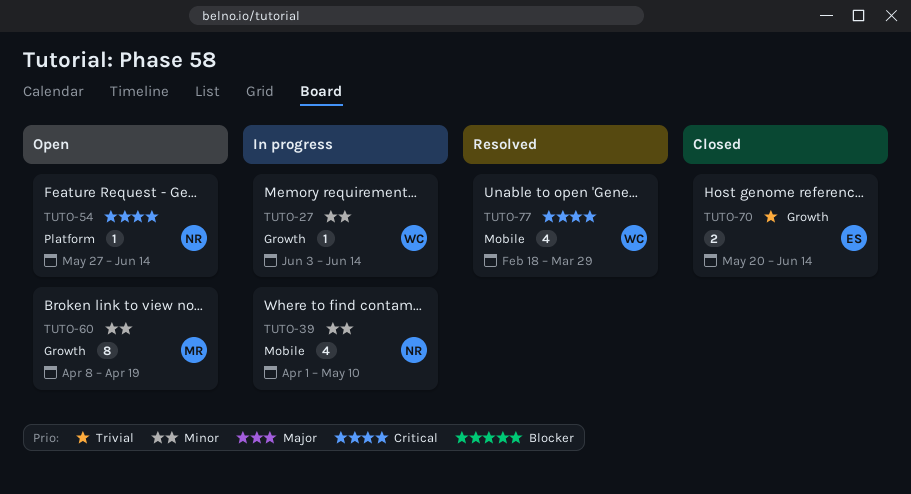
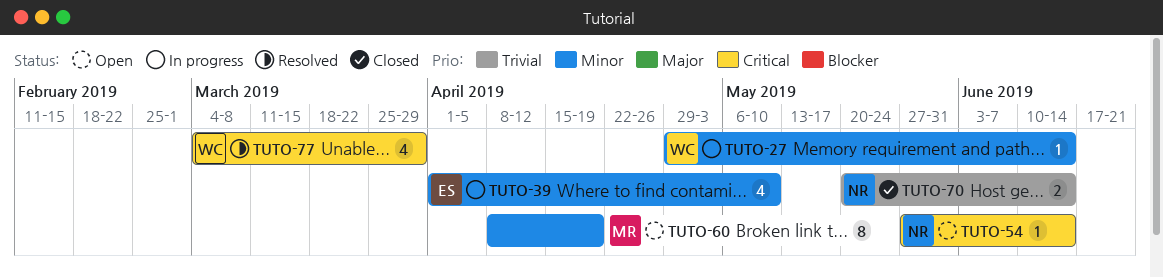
TUTO-27, start: Jun 3 -> Apr 29
TUTO-39, owner: NR -> ES
TUTO-70, owner: ES -> NR
TUTO-77, start: Feb 18 -> Mar 4

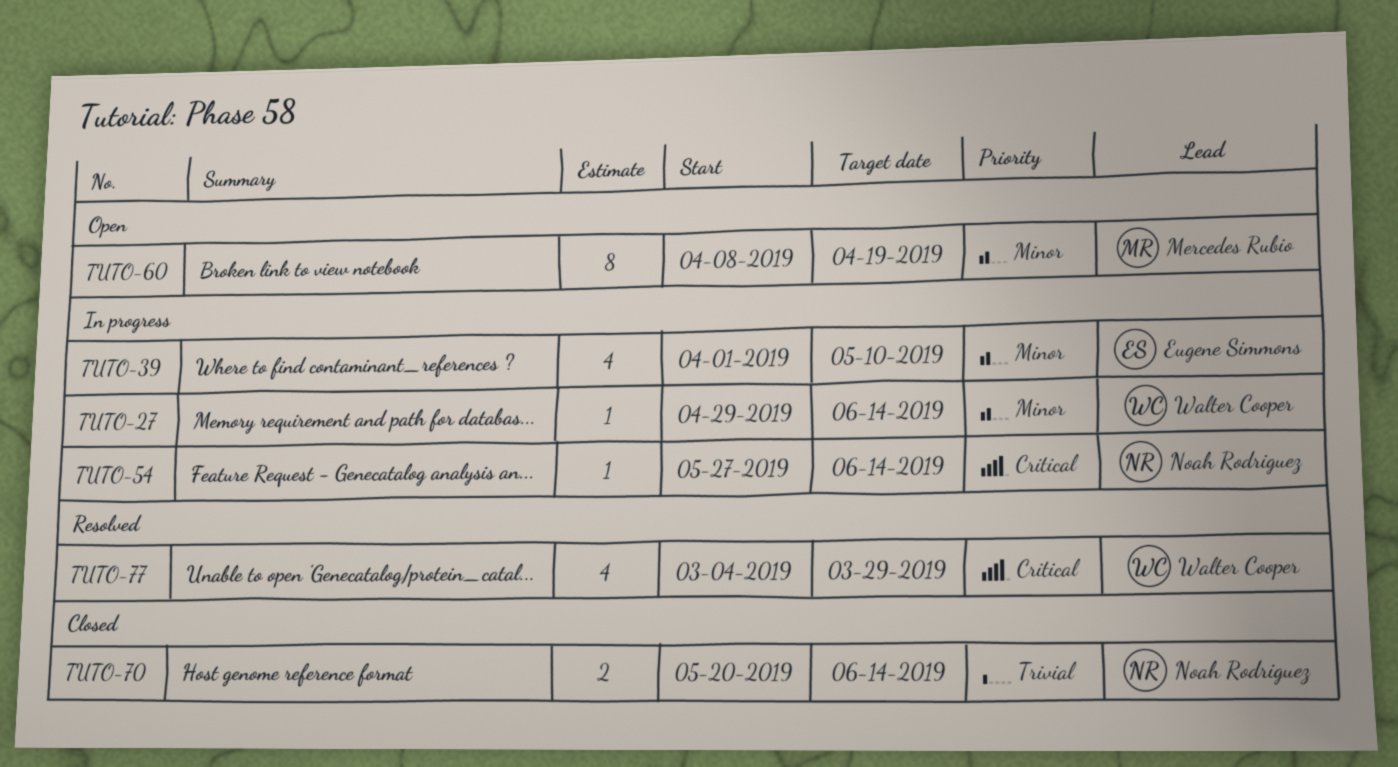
TUTO-54, status: Open -> In progress

